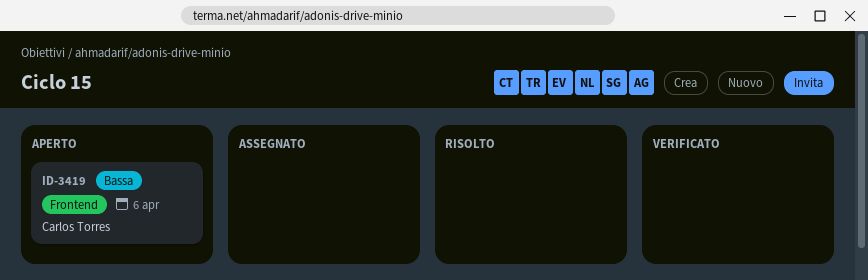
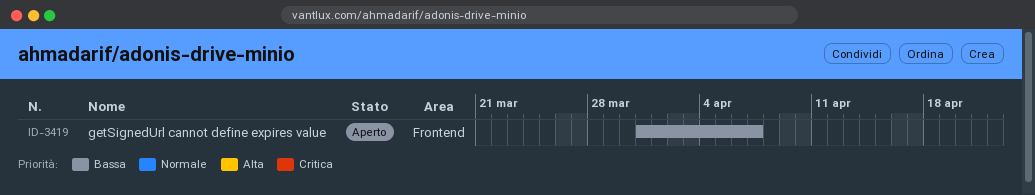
ID-3419, due: Apr 6 -> Apr 7

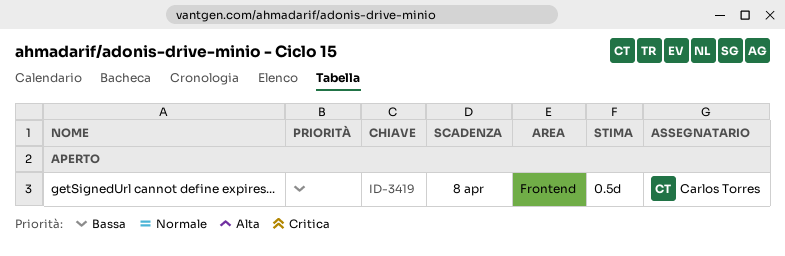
ID-3419, due: Apr 7 -> Apr 8

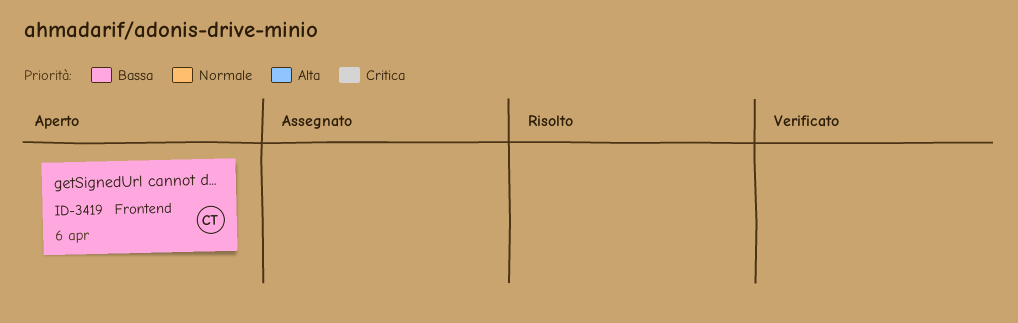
ID-3419, due: Apr 8 -> Apr 6

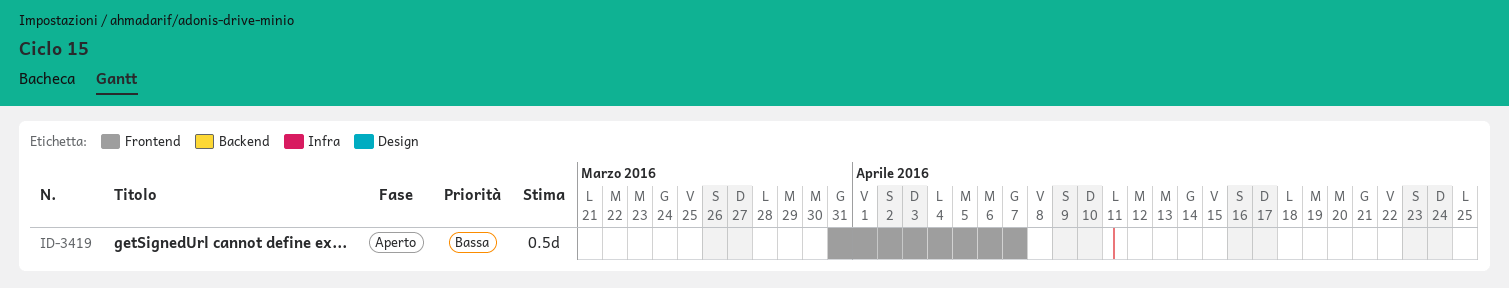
ID-3419, due: Apr 6 -> Apr 7

